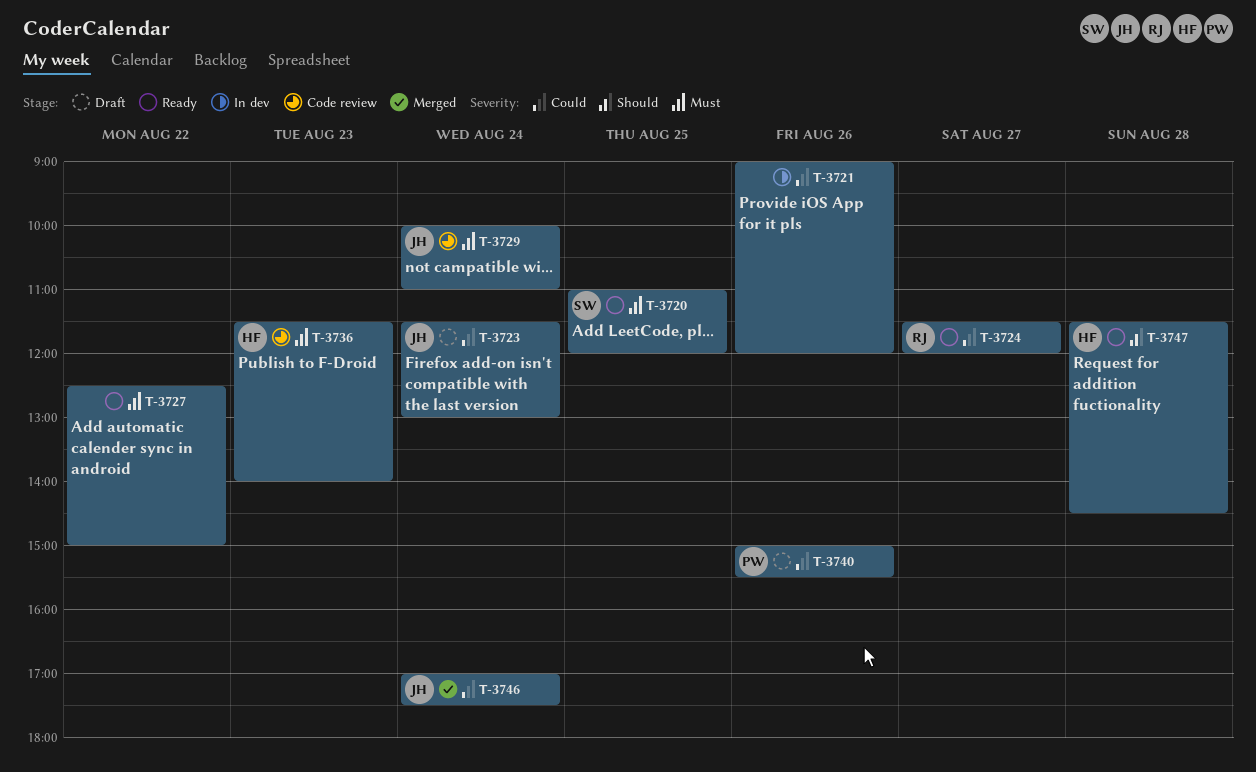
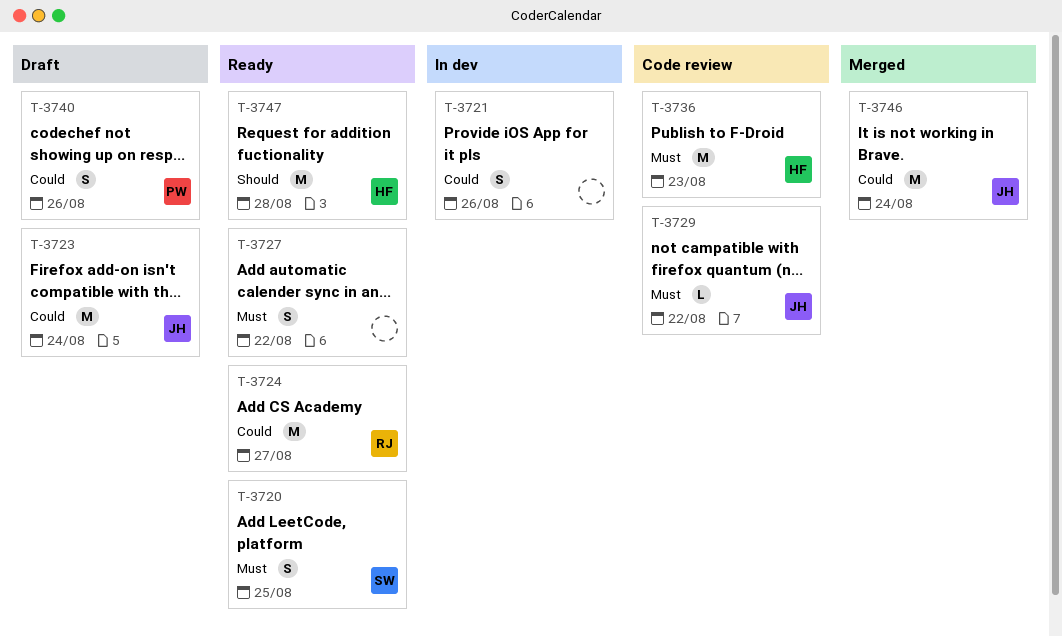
T-3729, day: Aug 24 -> Aug 22

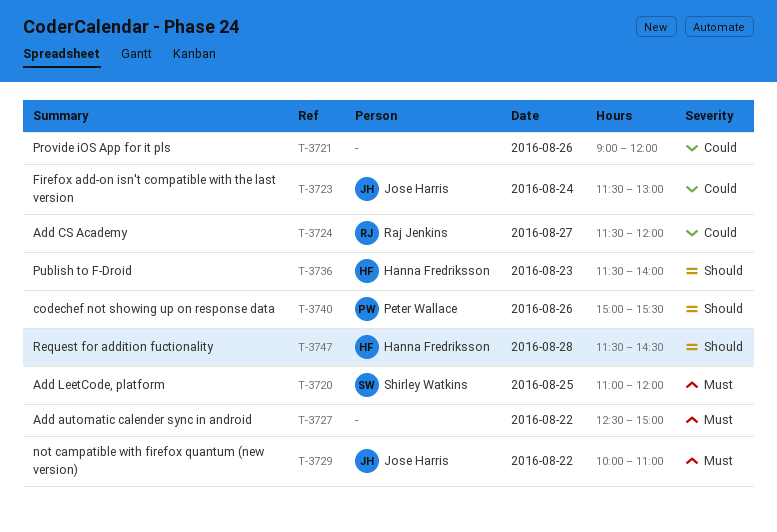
T-3736, priority: Must -> Should
T-3740, priority: Could -> Should
T-3746: present -> none

